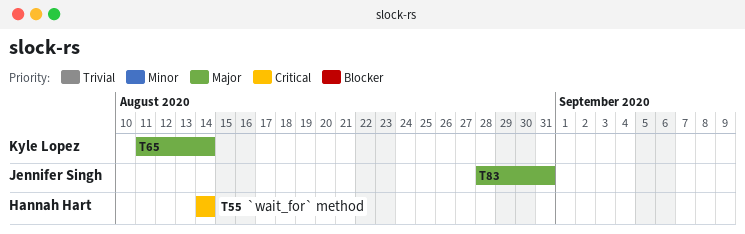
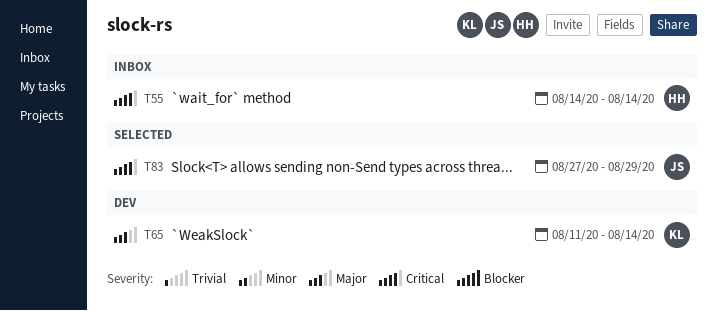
T83, priority: Major -> Critical
T83, start: Aug 28 -> Aug 27
T83, due: Aug 31 -> Aug 29

